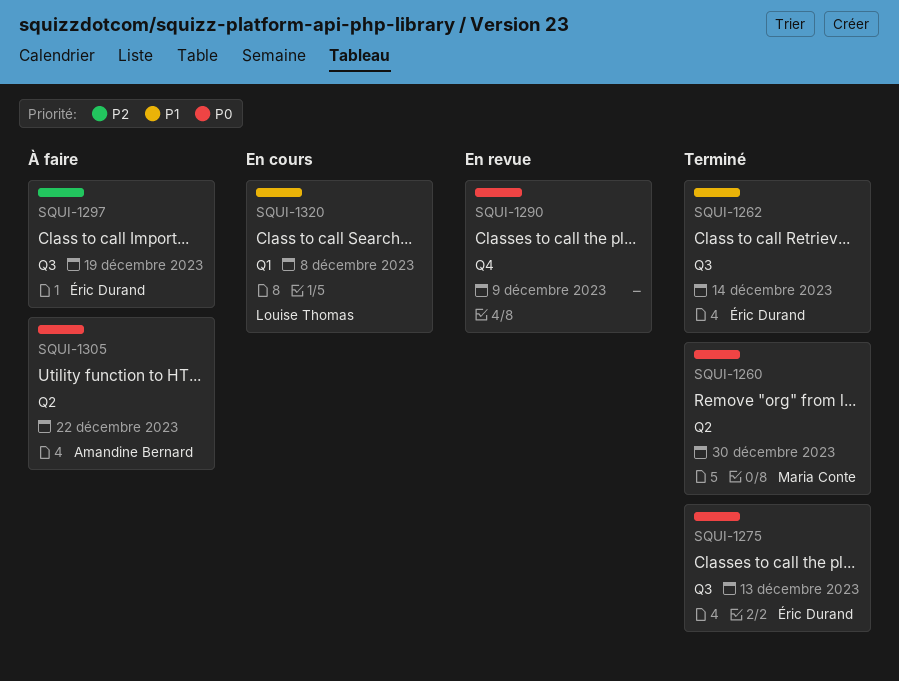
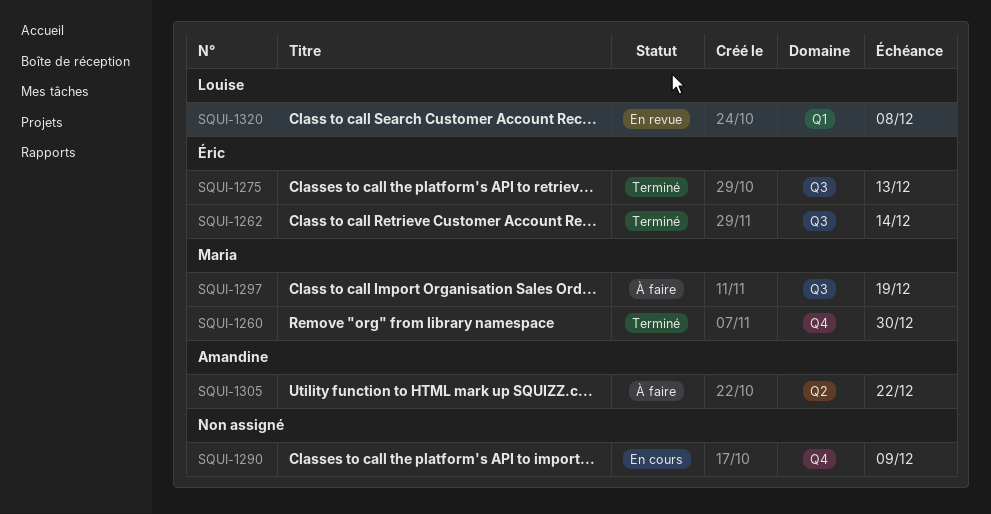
SQUI-1260, label: Q2 -> Q4
SQUI-1290, status: En revue -> En cours
SQUI-1297, owner: Éric Durand -> Maria Conte
SQUI-1320, status: En cours -> En revue

